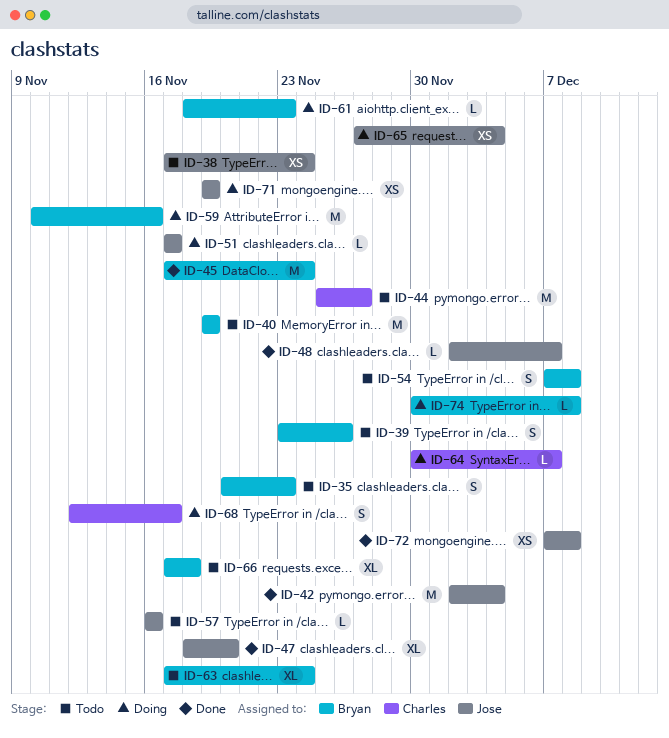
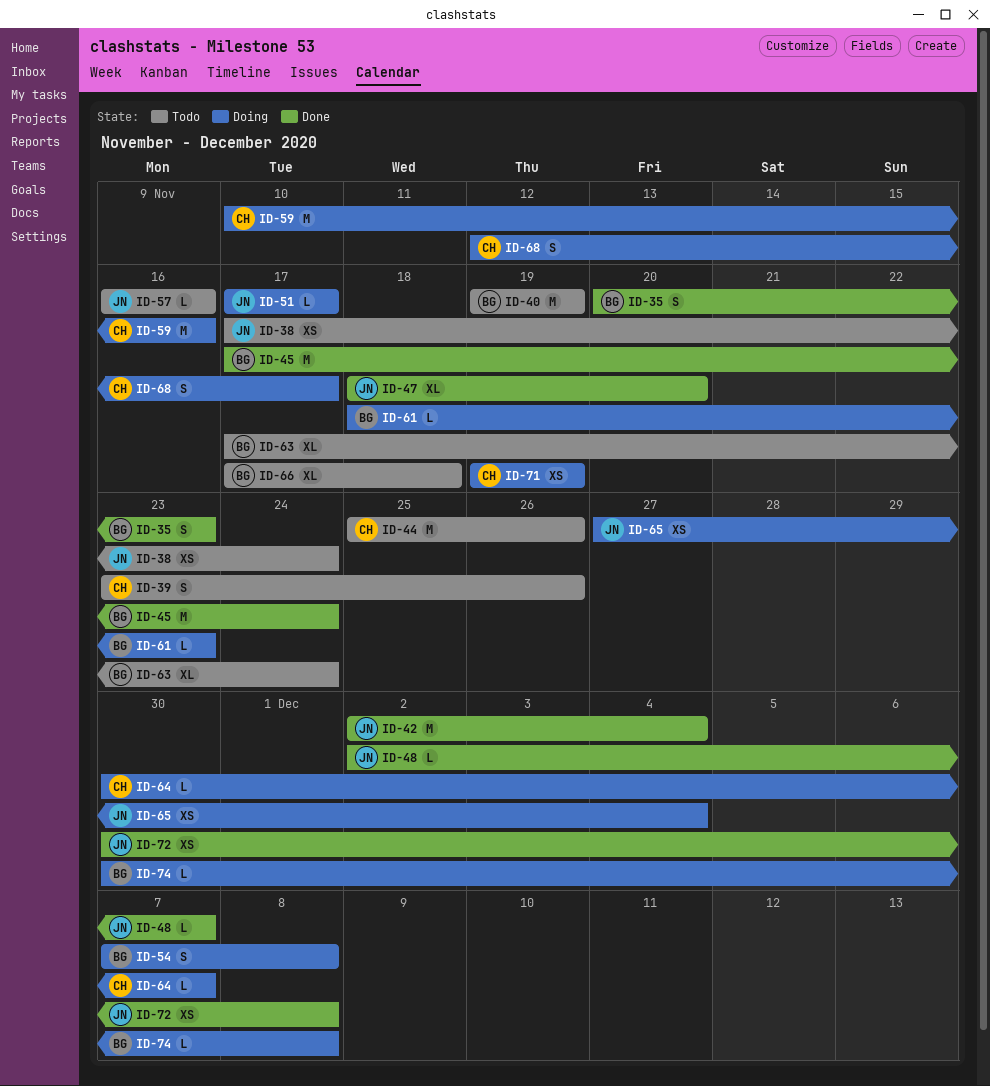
ID-35, status: Todo -> Done
ID-39, owner: Bryan -> Charles
ID-44, due: Nov 27 -> Nov 26
ID-54, status: Todo -> Doing
ID-59, owner: Bryan -> Charles
ID-71, owner: Jose -> Charles
ID-72, start: Dec 7 -> Nov 30

